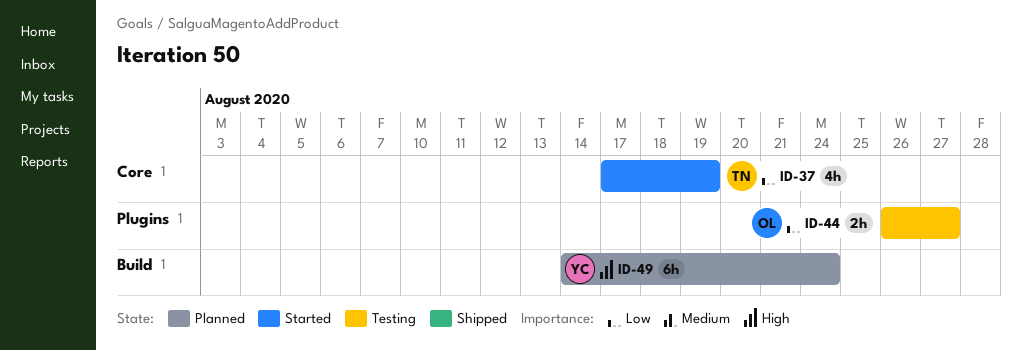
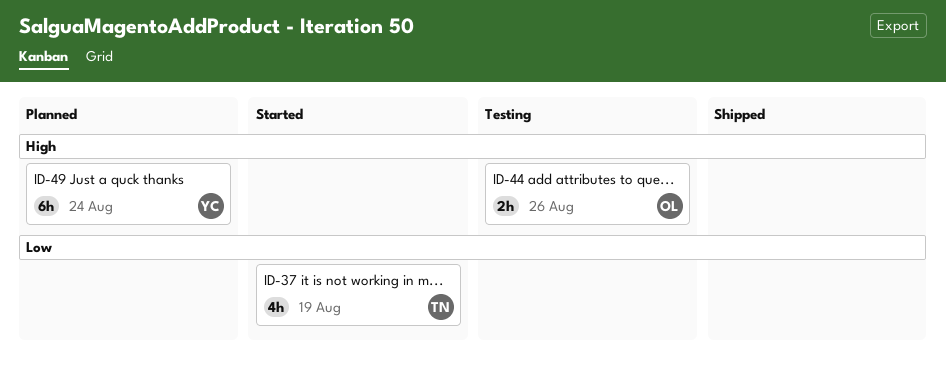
ID-44, priority: Low -> High
ID-44, due: Aug 27 -> Aug 26

